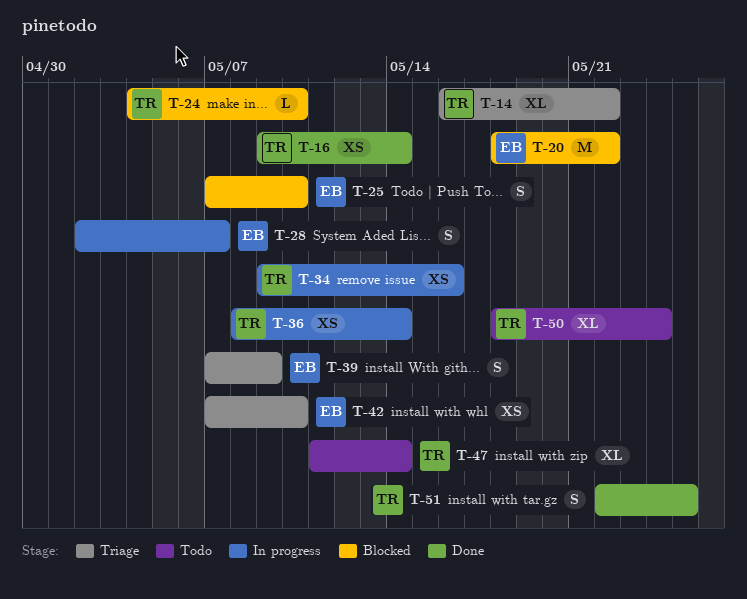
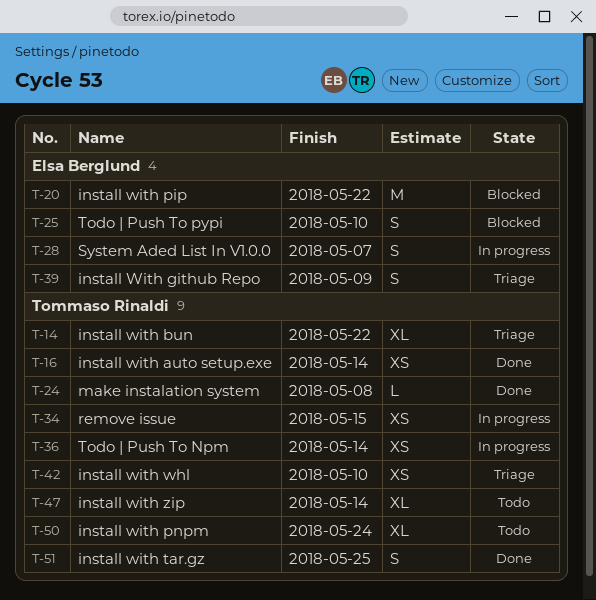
T-24, status: Blocked -> Done
T-24, due: May 10 -> May 8
T-34, due: May 16 -> May 15
T-42, owner: Elsa Berglund -> Tommaso Rinaldi

